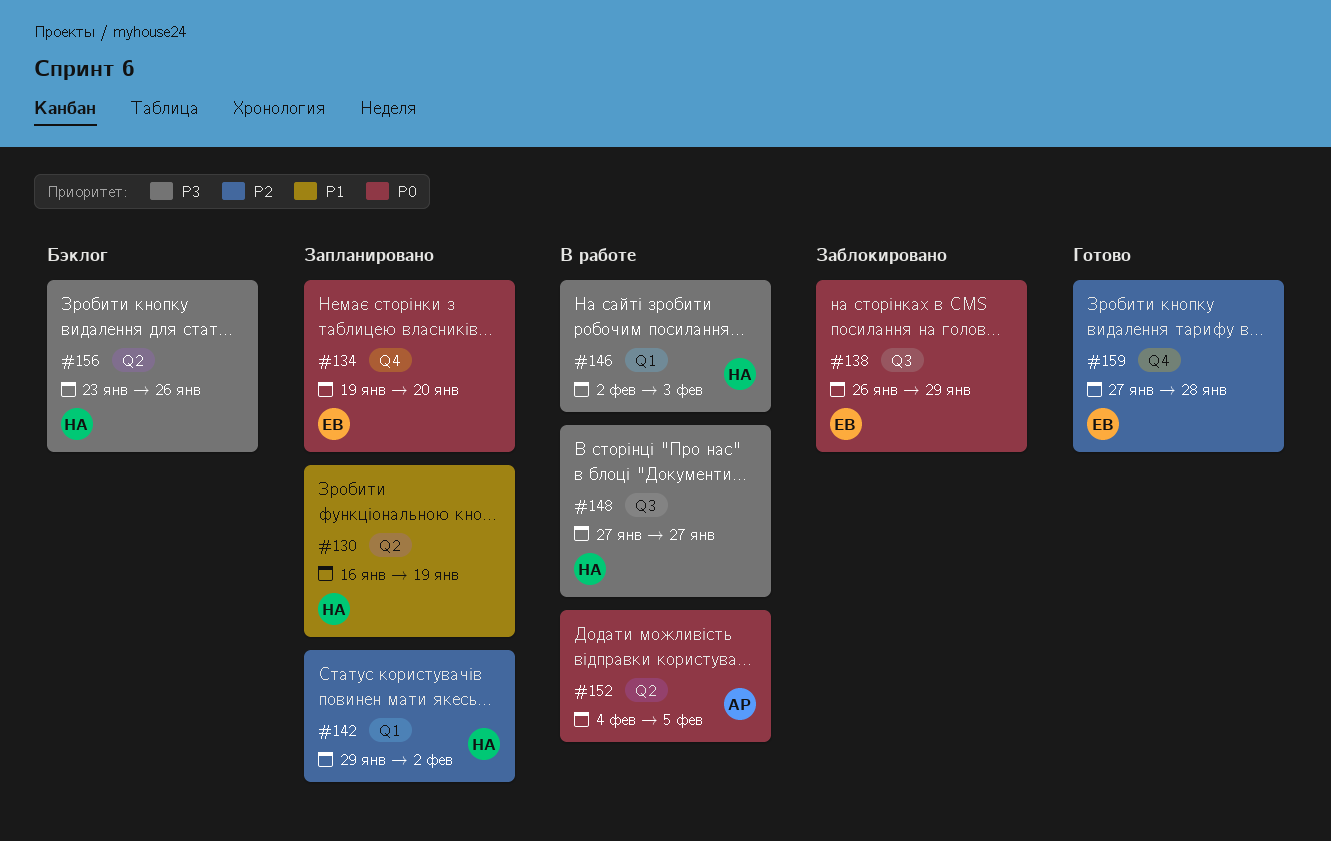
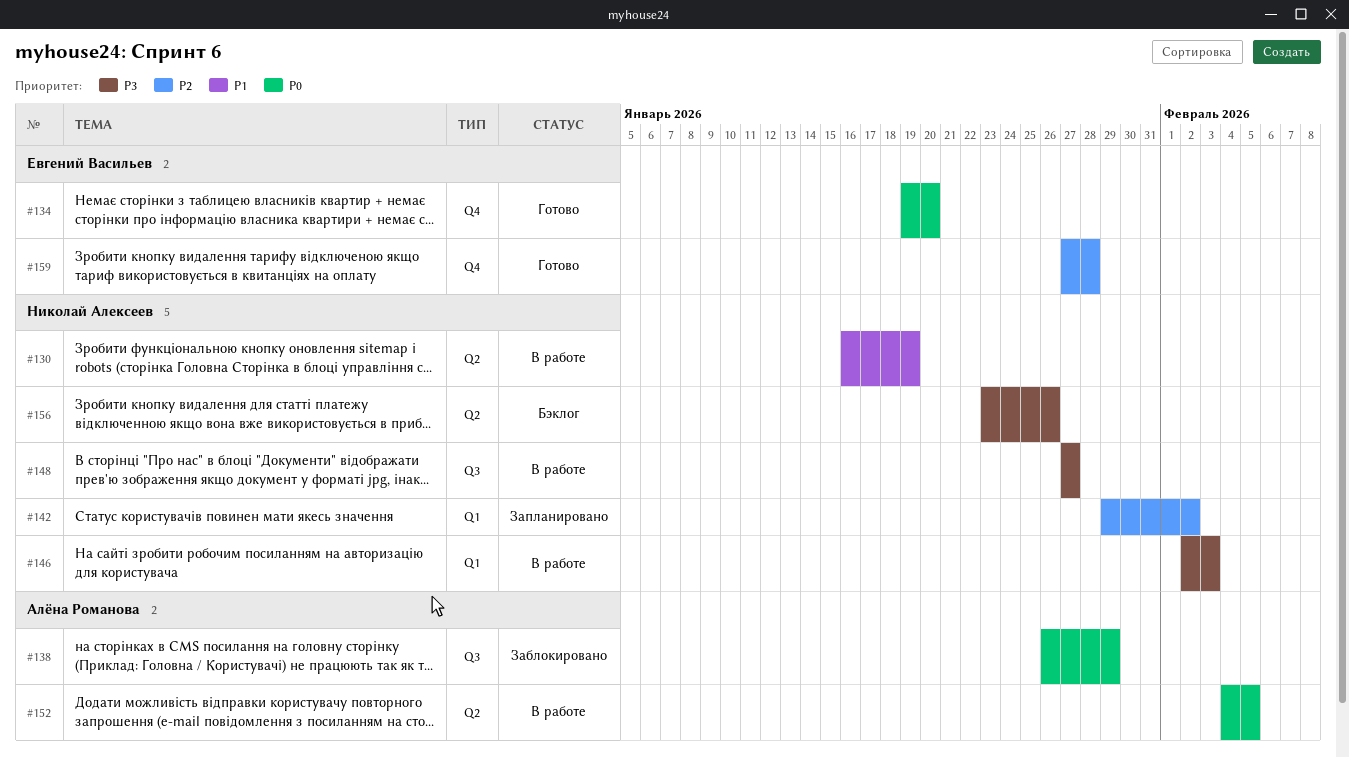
#130, status: Запланировано -> В работе
#134, status: Запланировано -> Готово
#138, owner: Евгений Васильев -> Алёна Романова

